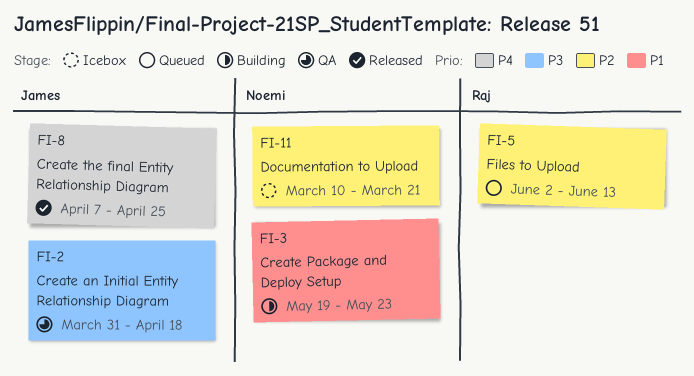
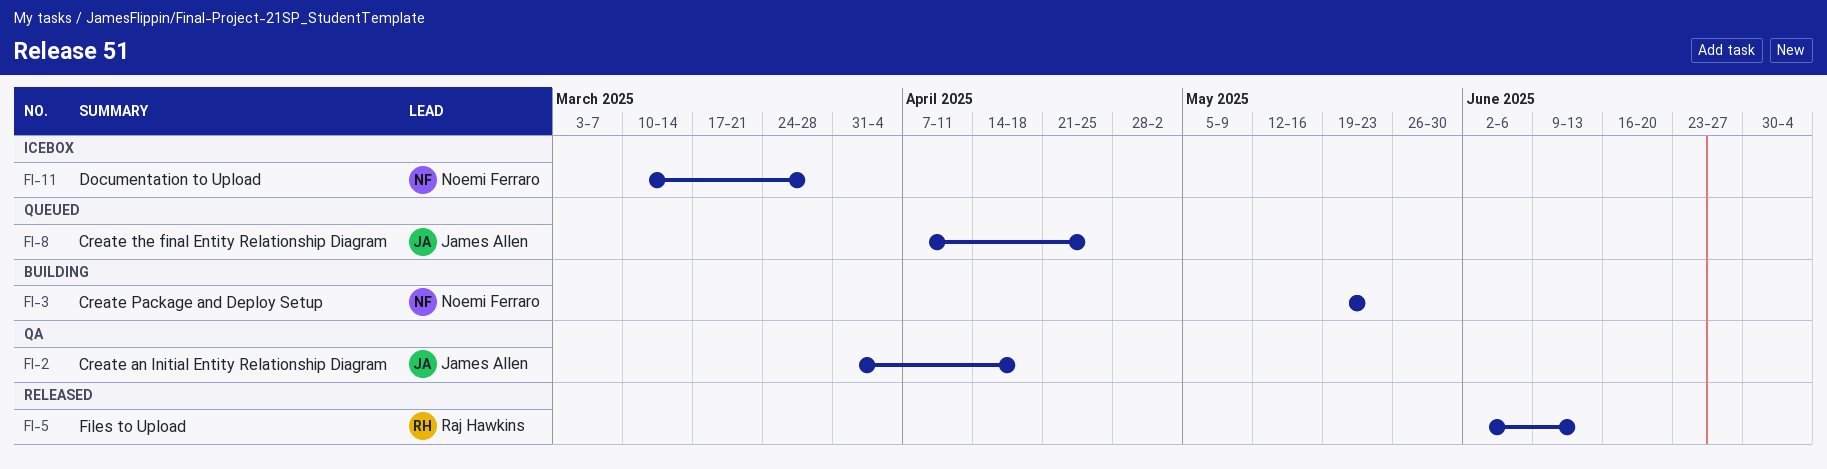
FI-5, status: Queued -> Released
FI-8, status: Released -> Queued
FI-11, due: Mar 21 -> Mar 28

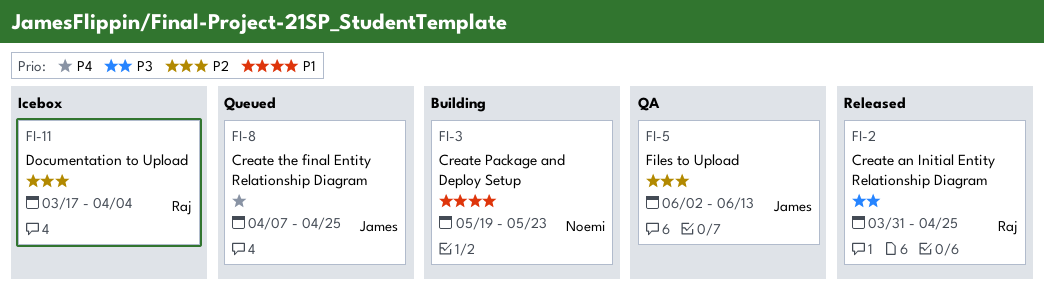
FI-2, status: QA -> Released
FI-2, owner: James Allen -> Raj Hawkins
FI-2, due: Apr 18 -> Apr 25
FI-5, status: Released -> QA
FI-5, owner: Raj Hawkins -> James Allen
FI-11, owner: Noemi Ferraro -> Raj Hawkins
FI-11, start: Mar 10 -> Mar 17
FI-11, due: Mar 28 -> Apr 4

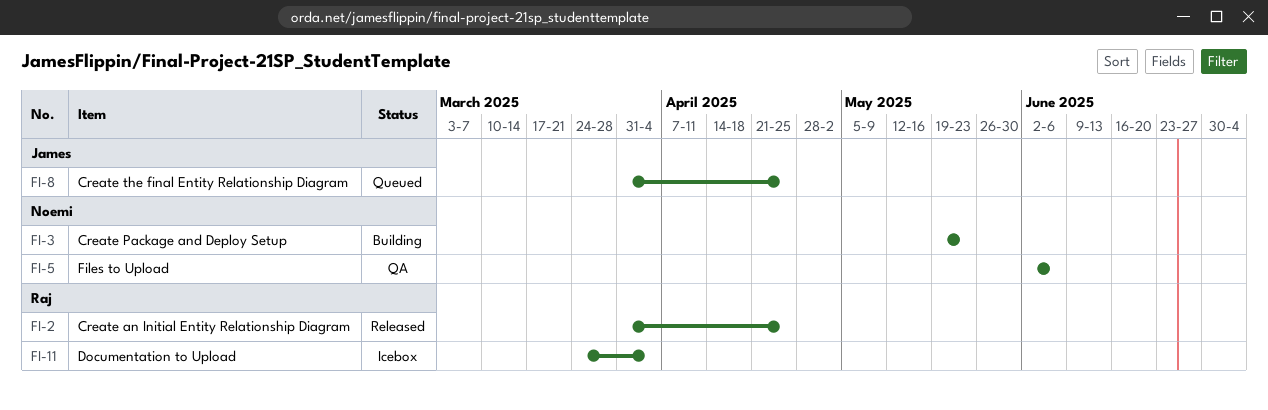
FI-5, owner: James -> Noemi
FI-5, due: Jun 13 -> Jun 6
FI-8, start: Apr 7 -> Mar 31
FI-11, start: Mar 17 -> Mar 24

